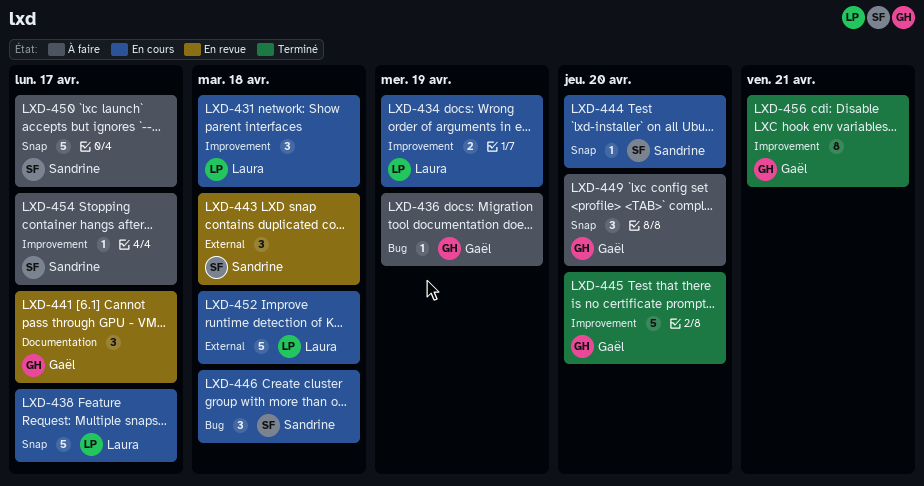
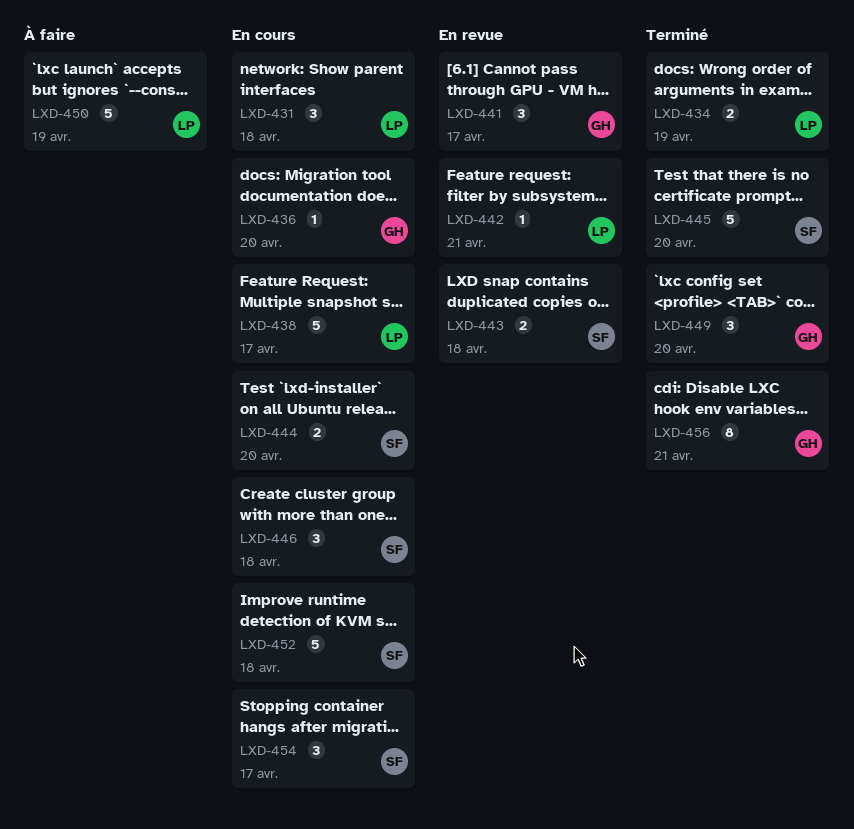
LXD-434, status: En cours -> Terminé
LXD-436, status: À faire -> En cours
LXD-436, due: Apr 19 -> Apr 20
LXD-442: none -> present
LXD-443, estimate: 3 -> 2
LXD-444, estimate: 1 -> 2
LXD-445, owner: Gaël -> Sandrine
LXD-449, status: À faire -> Terminé
LXD-450, owner: Sandrine -> Laura
LXD-450, due: Apr 17 -> Apr 19
LXD-452, owner: Laura -> Sandrine
LXD-454, status: À faire -> En cours
LXD-454, estimate: 1 -> 3

